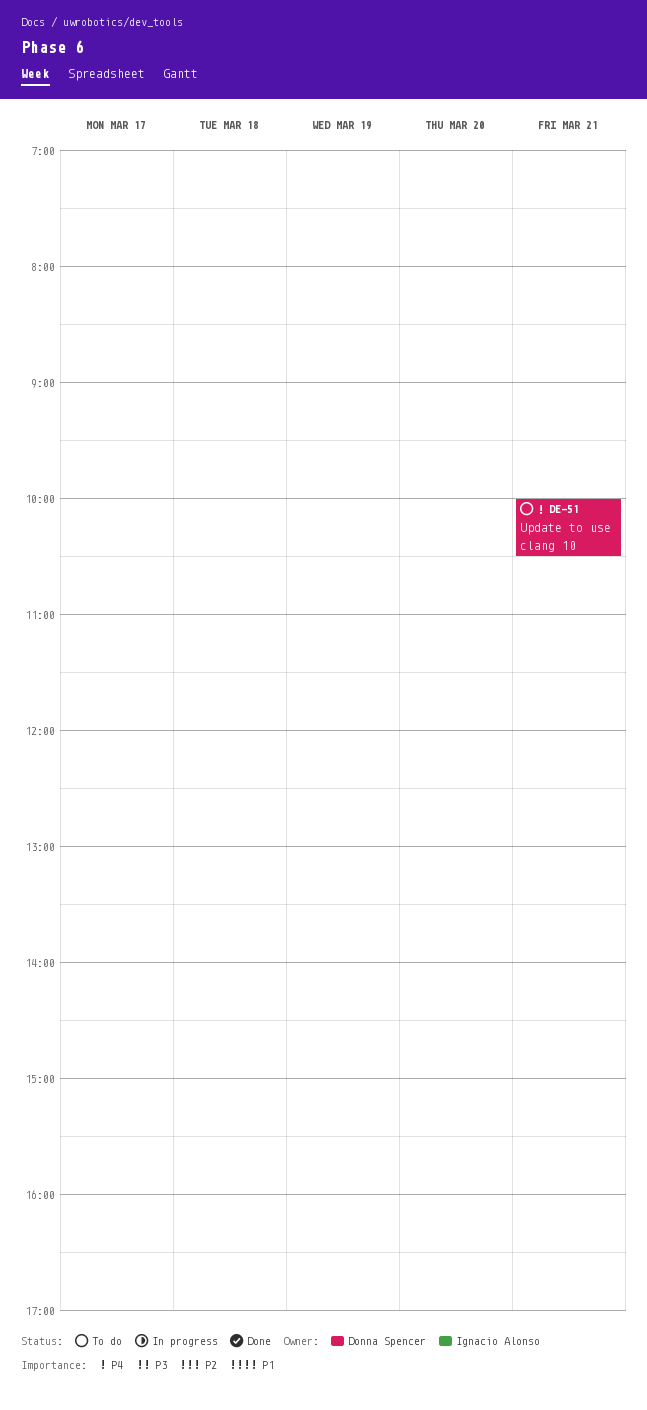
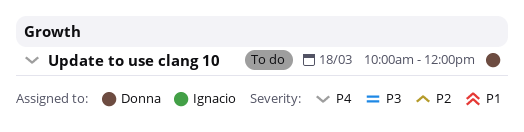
Update to use clang 10, day: Mar 21 -> Mar 18
Update to use clang 10, ends: 10:30 -> 12:00

